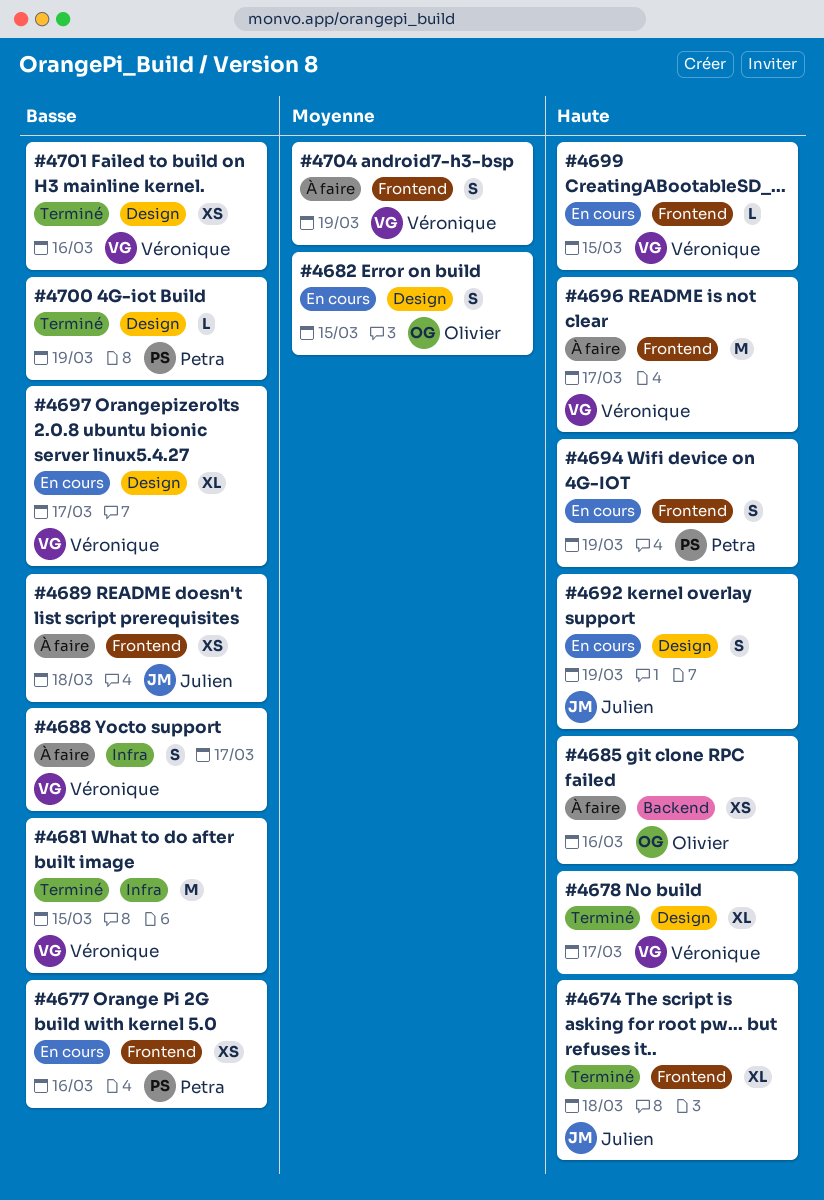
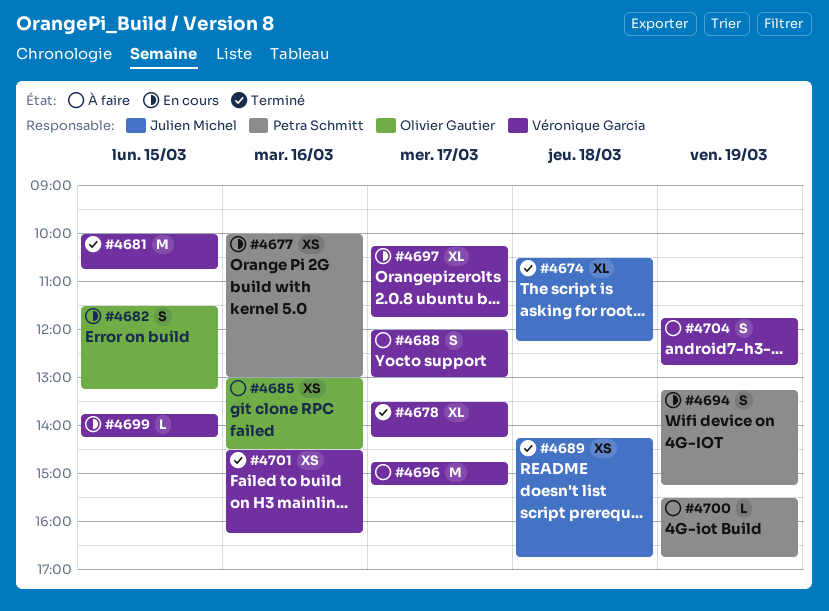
#4689, status: À faire -> Terminé
#4692: present -> none
#4700, status: Terminé -> À faire

